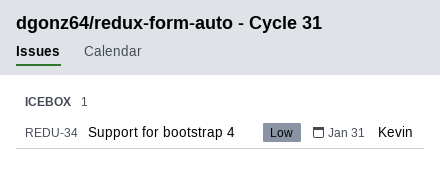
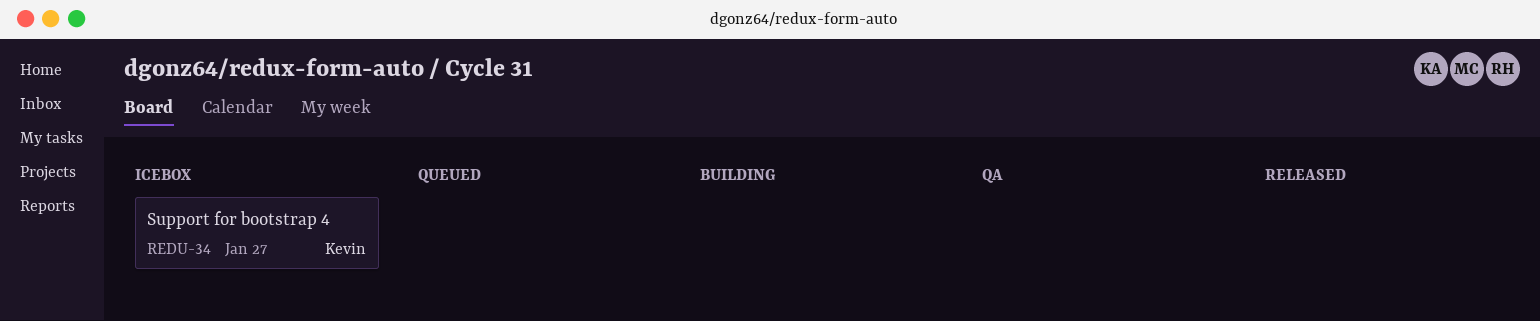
REDU-34, due: Jan 31 -> Jan 27

